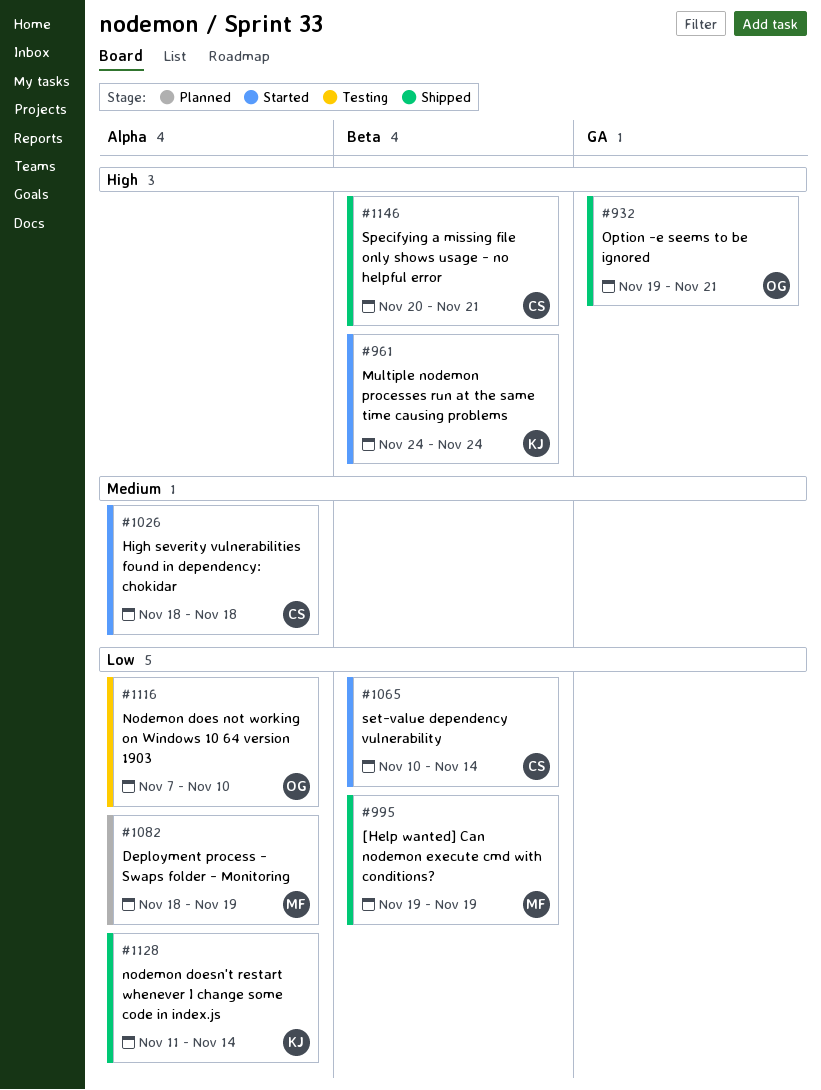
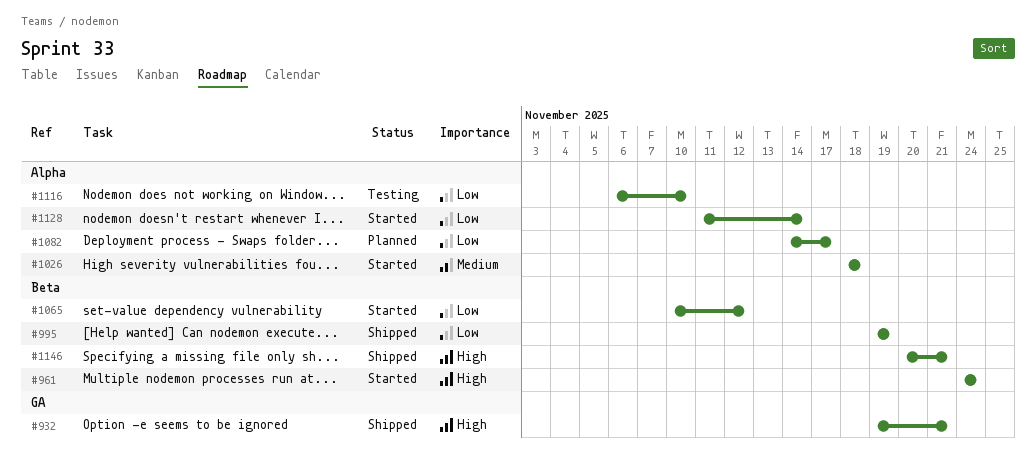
#1065, due: Nov 14 -> Nov 12
#1082, start: Nov 18 -> Nov 14
#1082, due: Nov 19 -> Nov 17
#1116, start: Nov 7 -> Nov 6
#1128, status: Shipped -> Started

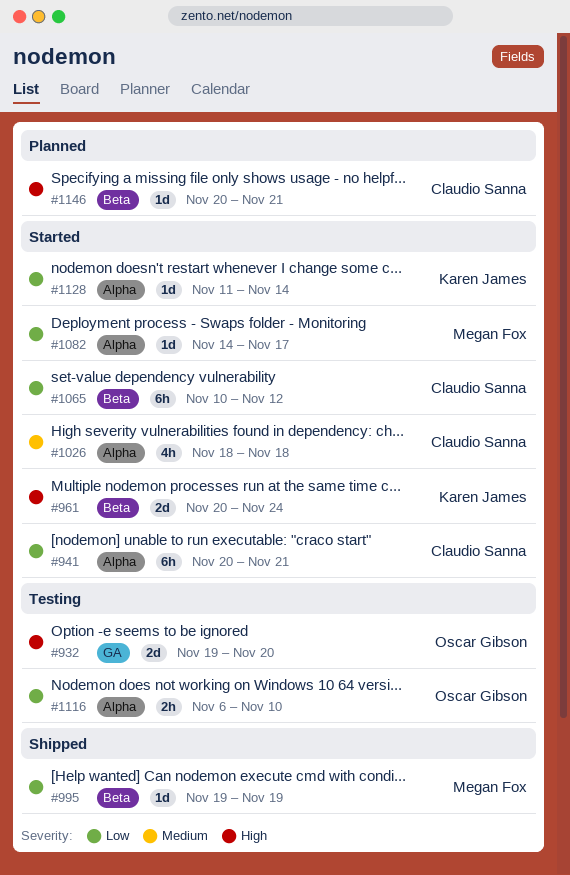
#932, status: Shipped -> Testing
#932, due: Nov 21 -> Nov 20
#941: none -> present
#961, start: Nov 24 -> Nov 20
#1082, status: Planned -> Started
#1146, status: Shipped -> Planned

